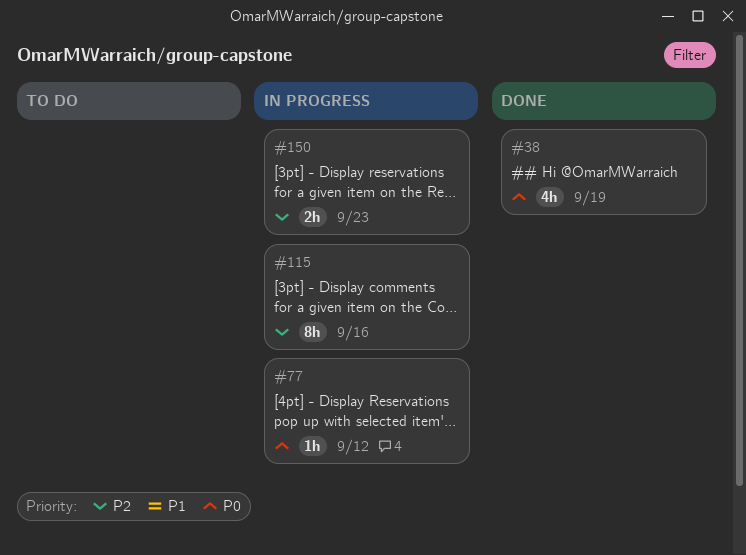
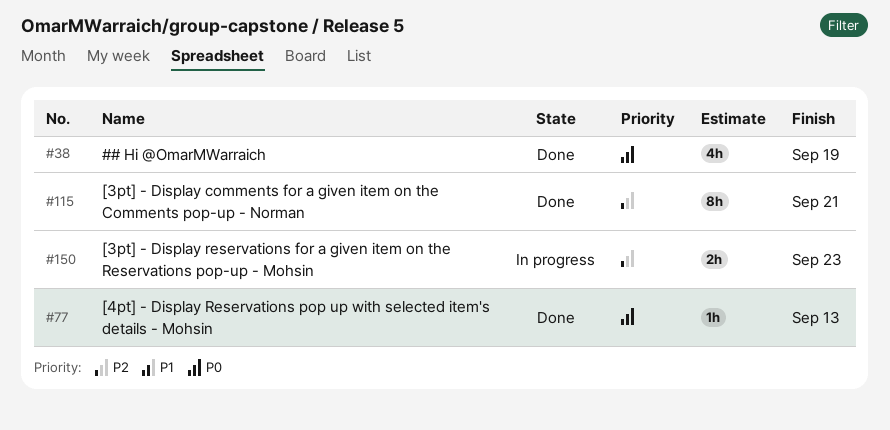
#77, status: In progress -> Done
#77, due: Sep 12 -> Sep 13
#115, status: In progress -> Done
#115, due: Sep 16 -> Sep 21

